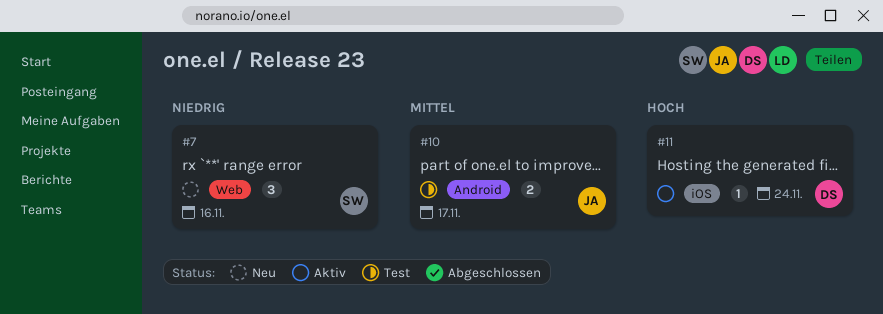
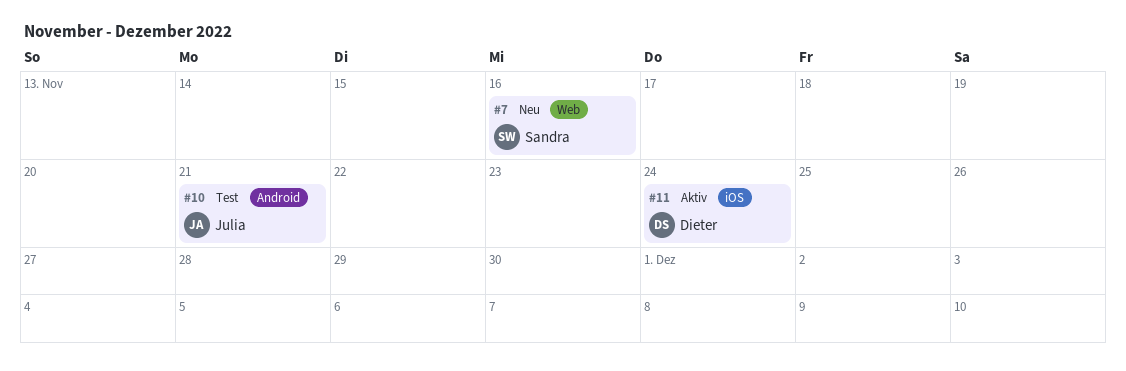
#10, due: Nov 17 -> Nov 21

